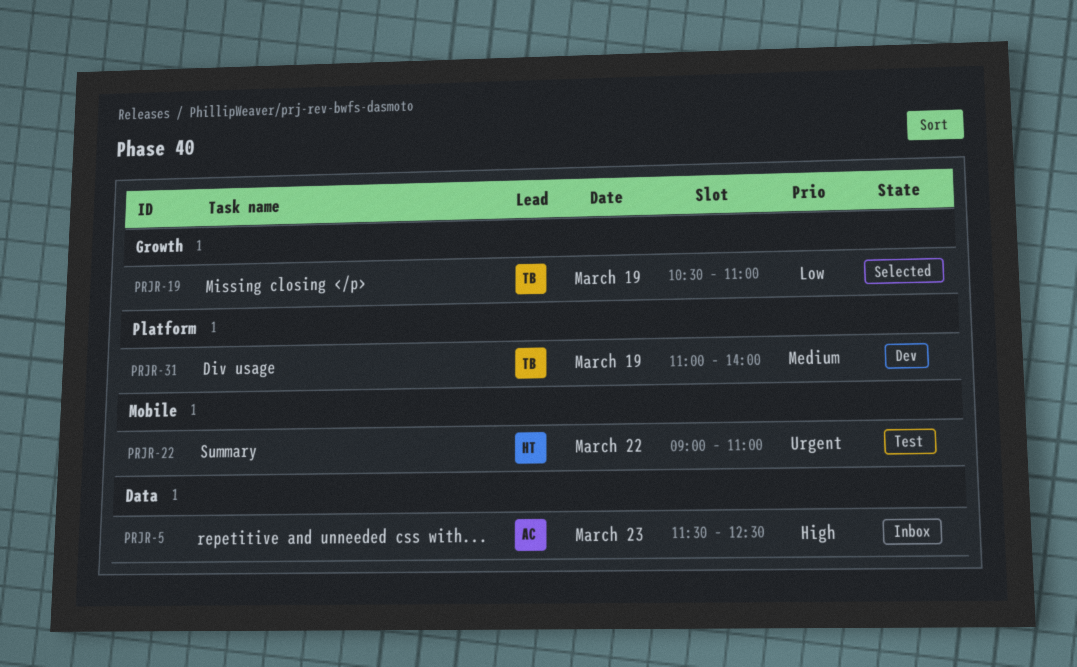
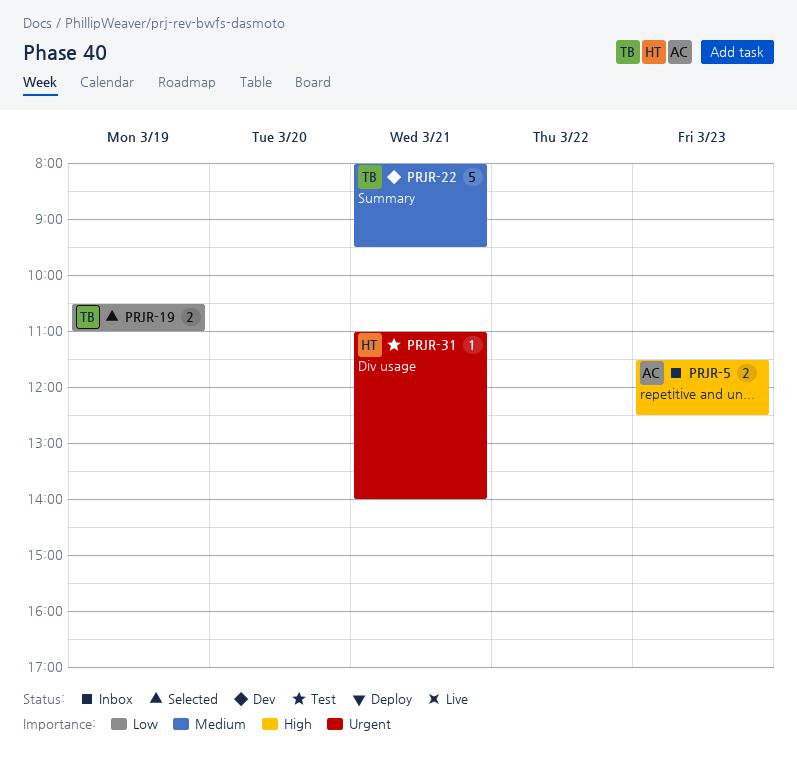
PRJR-22, status: Test -> Dev
PRJR-22, owner: HT -> TB
PRJR-22, priority: Urgent -> Medium
PRJR-22, day: Mar 22 -> Mar 21
PRJR-22, begins: 09:00 -> 08:00
PRJR-22, ends: 11:00 -> 09:30
PRJR-31, status: Dev -> Test
PRJR-31, owner: TB -> HT
PRJR-31, priority: Medium -> Urgent
PRJR-31, day: Mar 19 -> Mar 21

